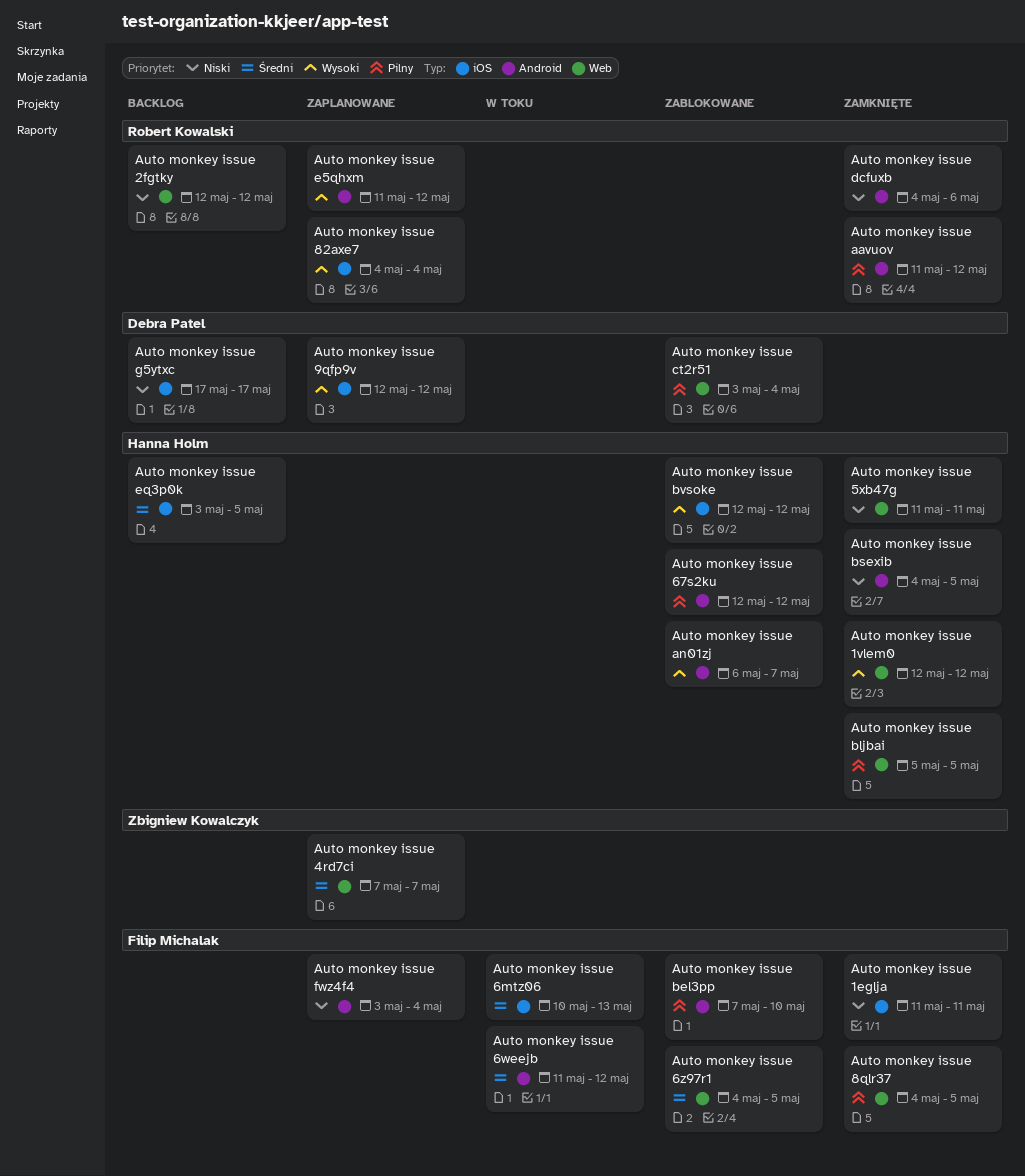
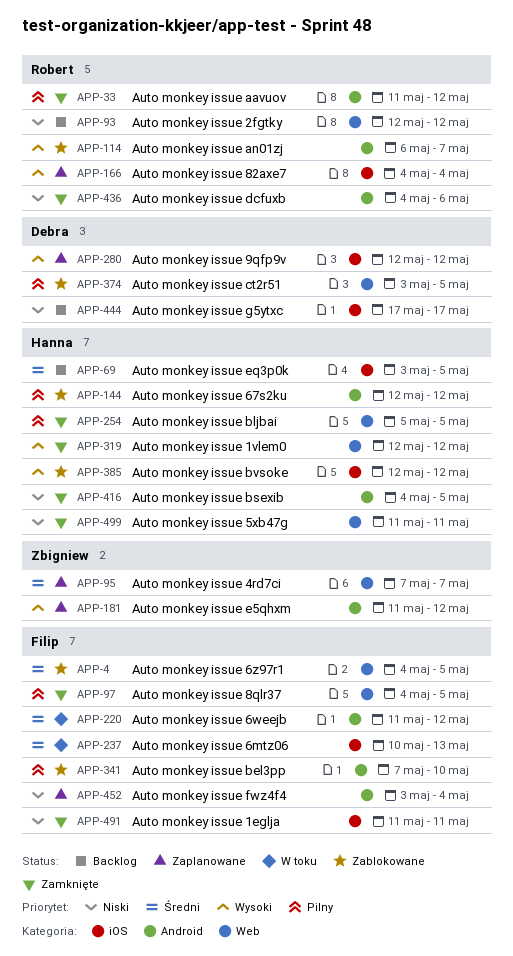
Auto monkey issue an01zj, owner: Hanna Holm -> Robert Kowalski
Auto monkey issue ct2r51, due: May 4 -> May 5
Auto monkey issue e5qhxm, owner: Robert Kowalski -> Zbigniew Kowalczyk

